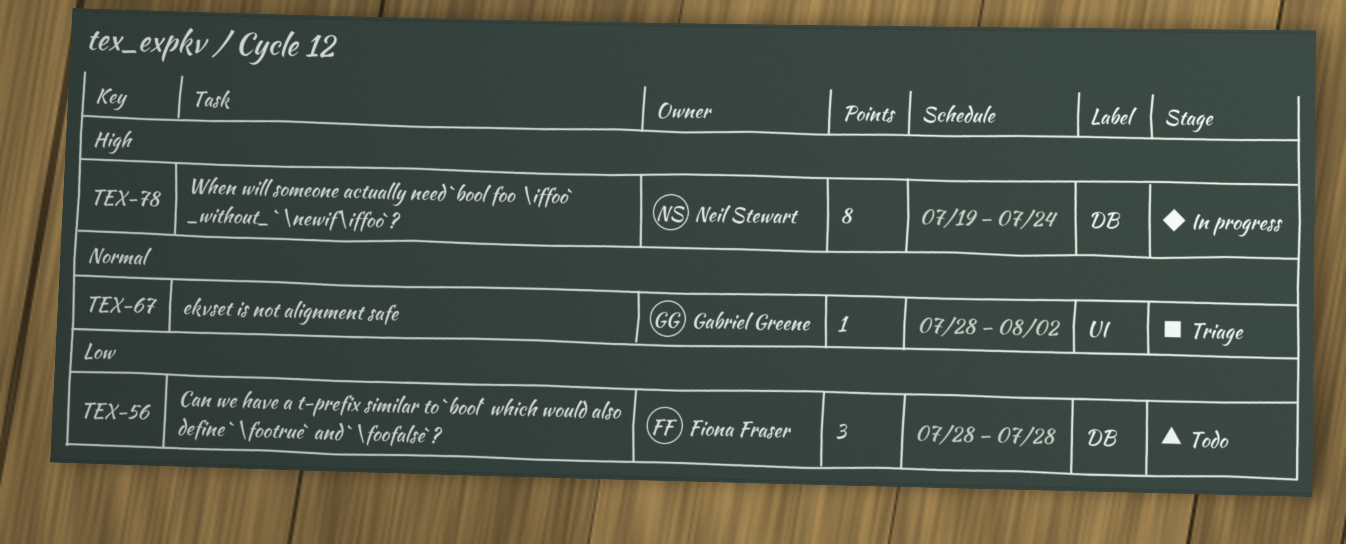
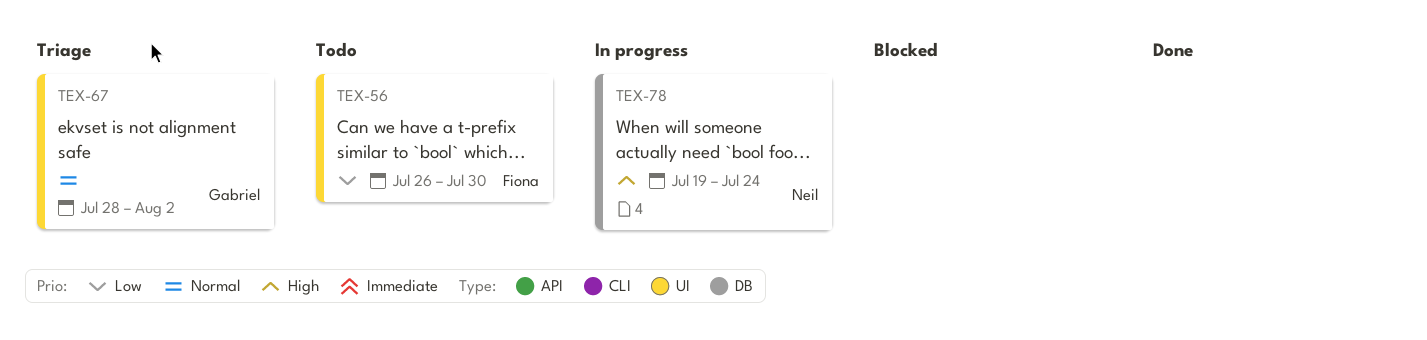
TEX-56, label: DB -> UI
TEX-56, start: Jul 28 -> Jul 26
TEX-56, due: Jul 28 -> Jul 30

